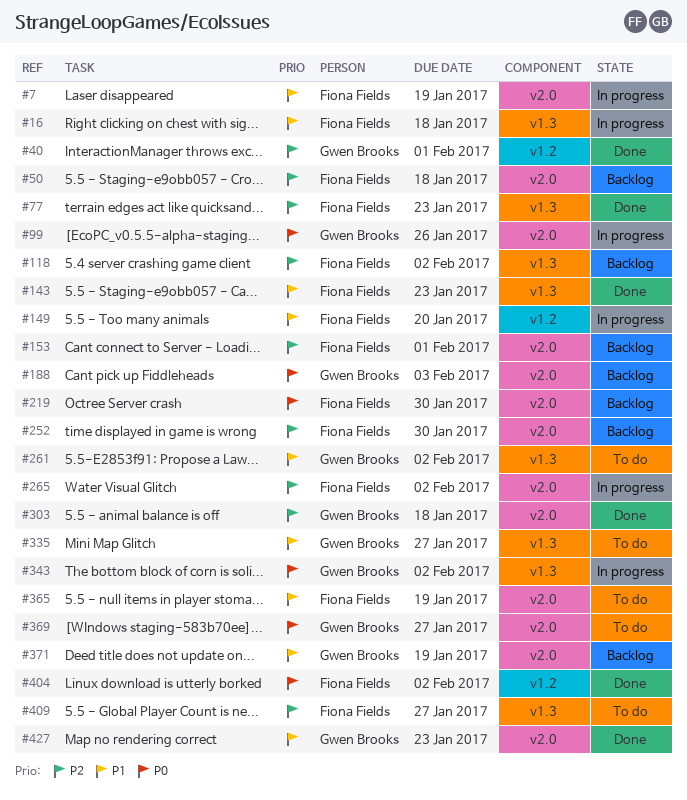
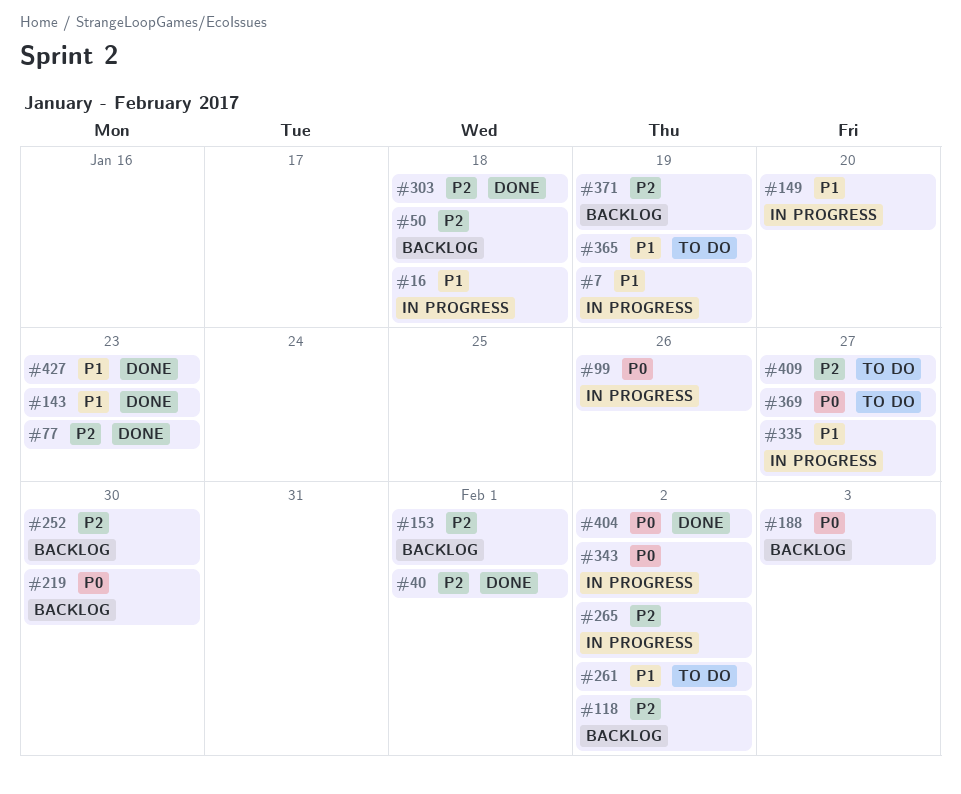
#335, status: To do -> In progress
#371, priority: P1 -> P2

